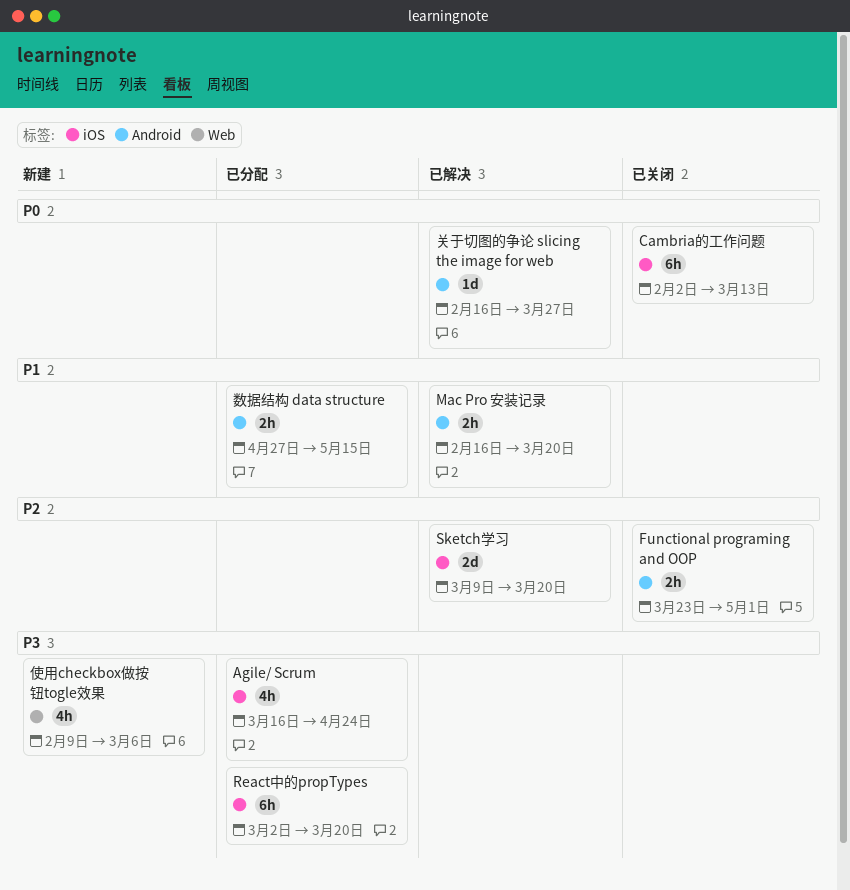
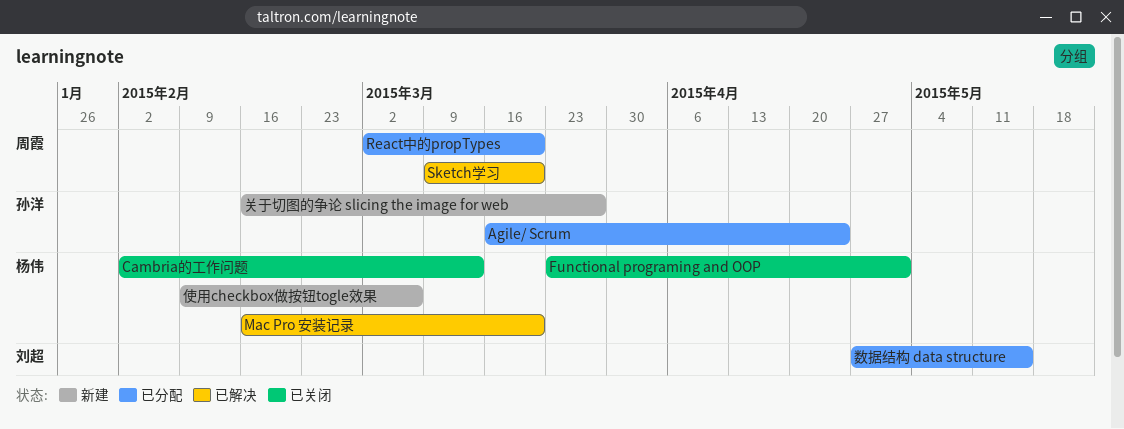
关于切图的争论 slicing the image for web, status: 已解决 -> 新建

